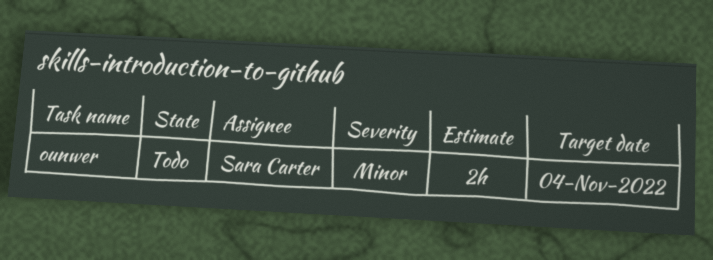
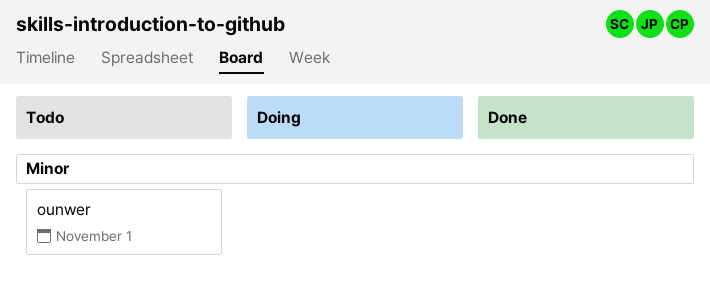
ounwer, due: Nov 4 -> Nov 1

